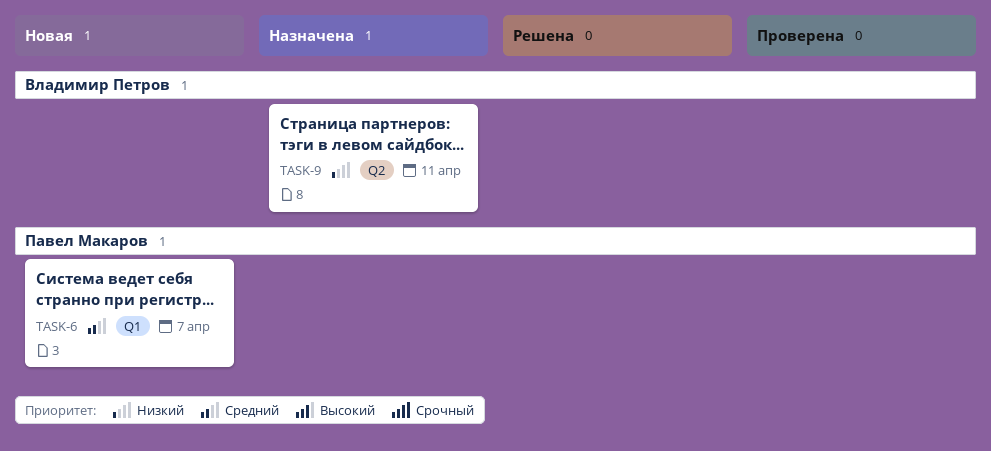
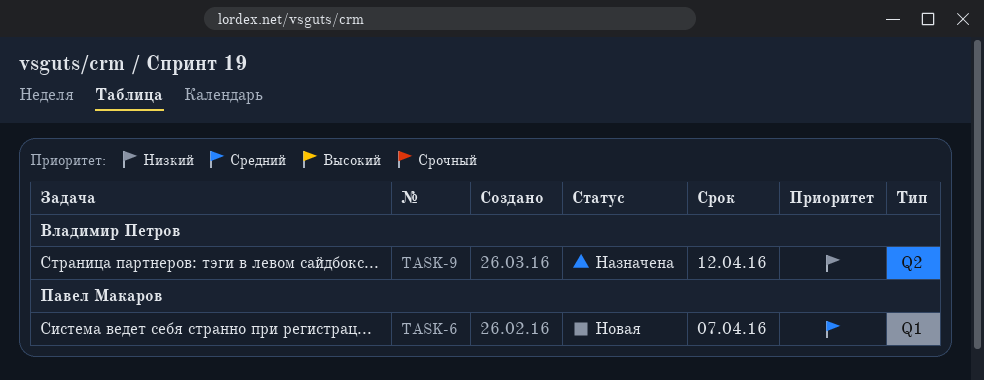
TASK-9, due: Apr 11 -> Apr 12

